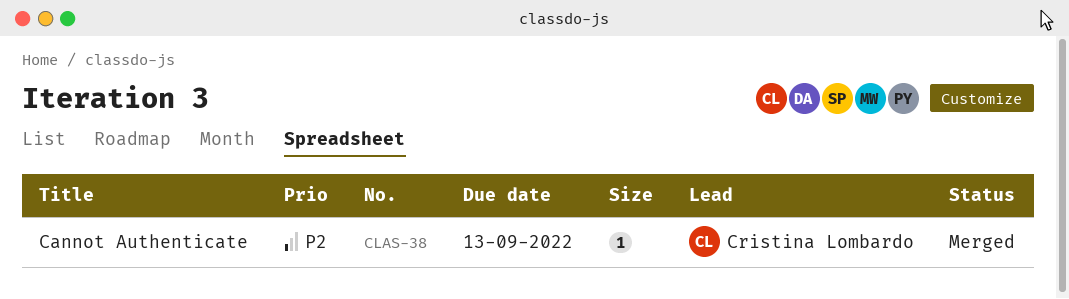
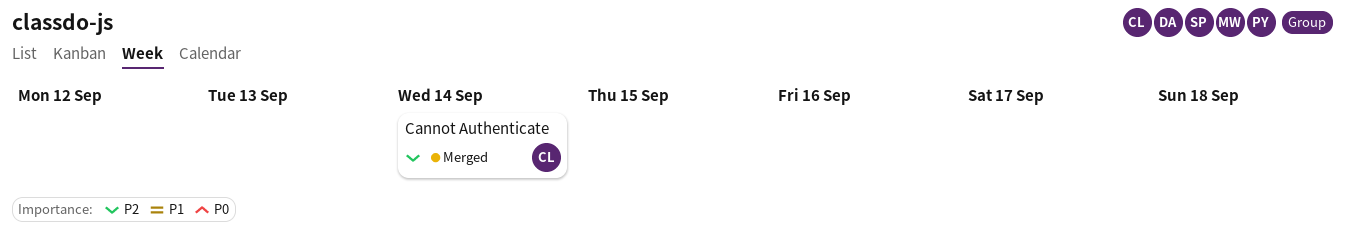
Cannot Authenticate, due: Sep 13 -> Sep 14

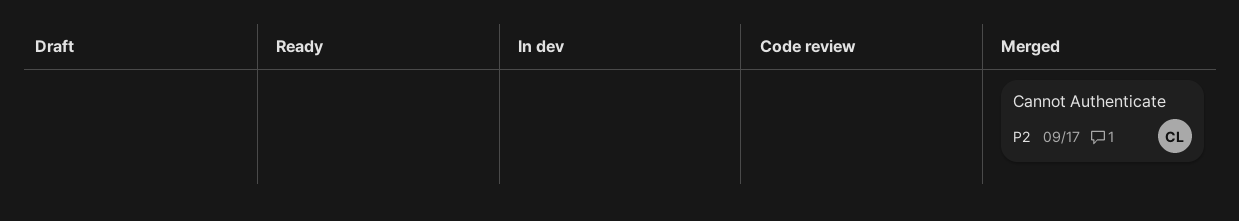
Cannot Authenticate, due: Sep 14 -> Sep 17

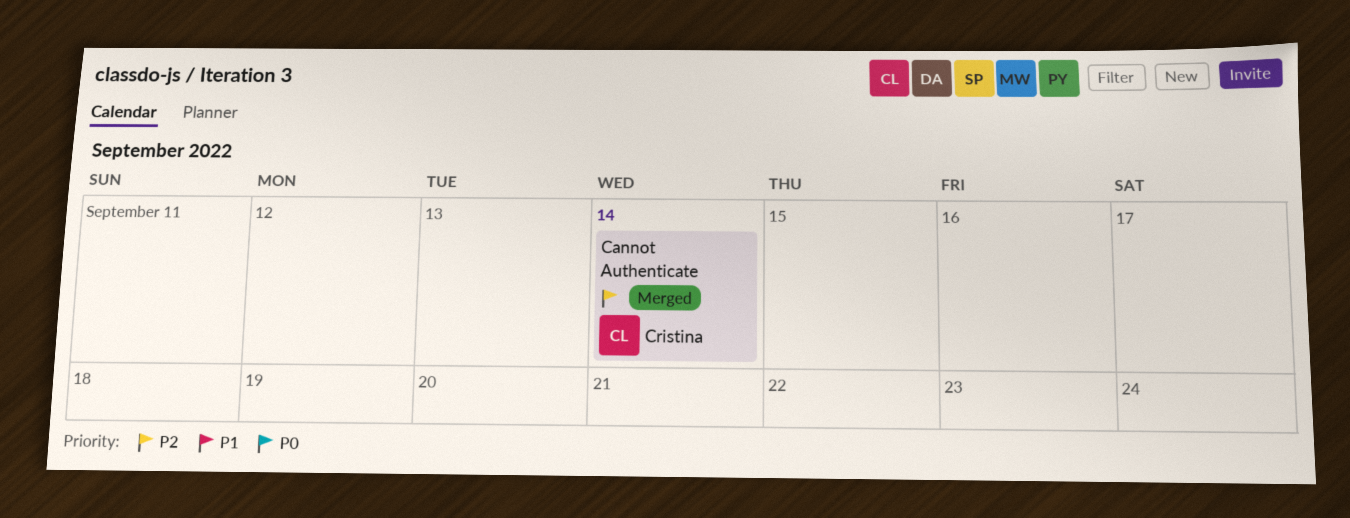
Cannot Authenticate, due: Sep 17 -> Sep 14

